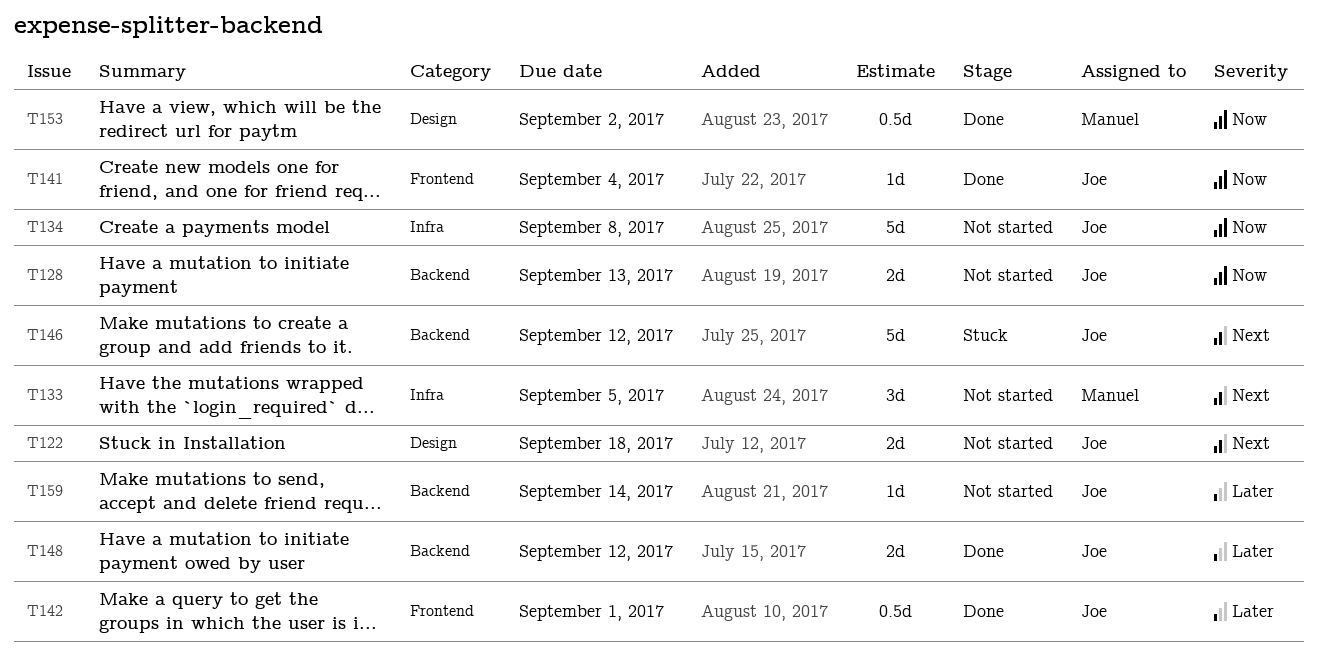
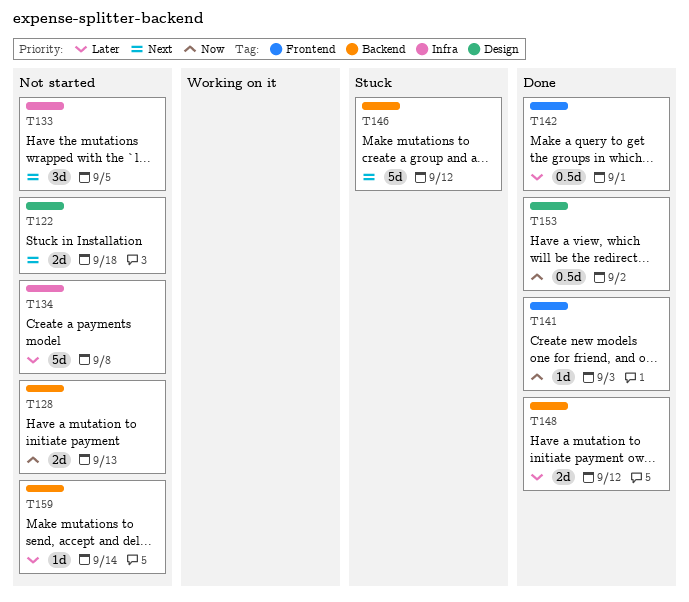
T134, priority: Now -> Later
T141, due: Sep 4 -> Sep 3

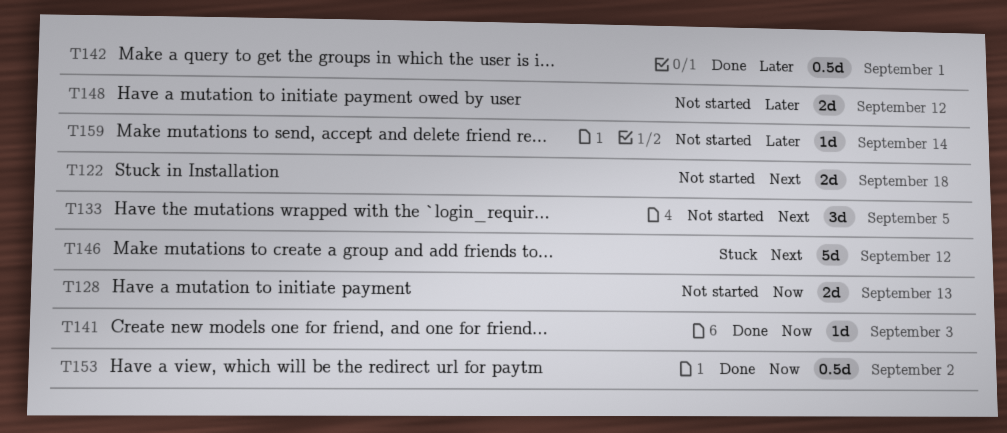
T134: present -> none
T148, status: Done -> Not started

